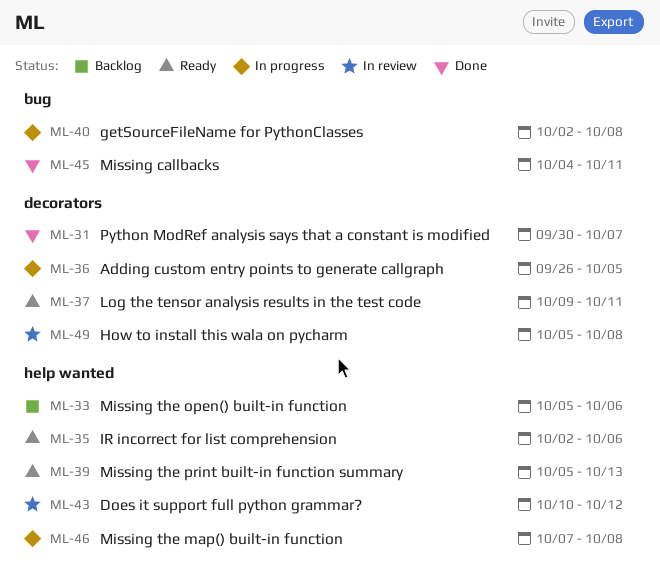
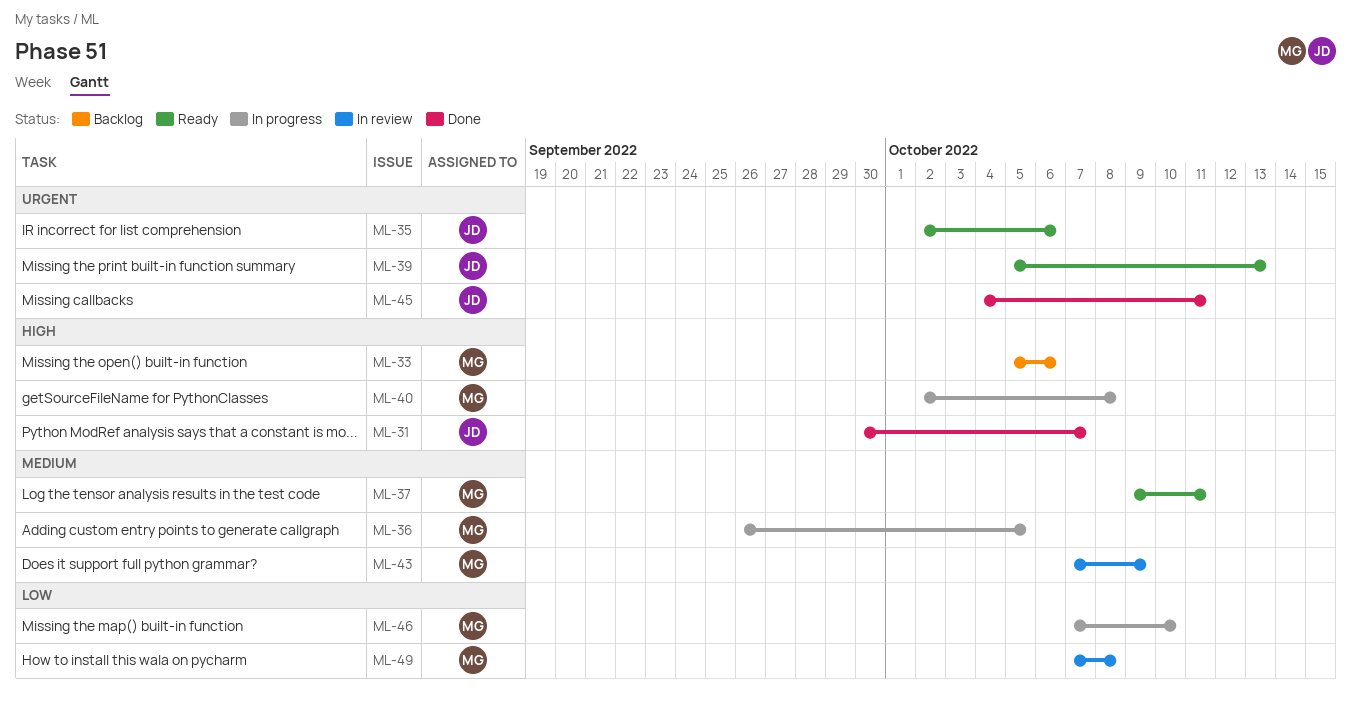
ML-43, start: Oct 10 -> Oct 7
ML-43, due: Oct 12 -> Oct 9
ML-46, due: Oct 8 -> Oct 10
ML-49, start: Oct 5 -> Oct 7

